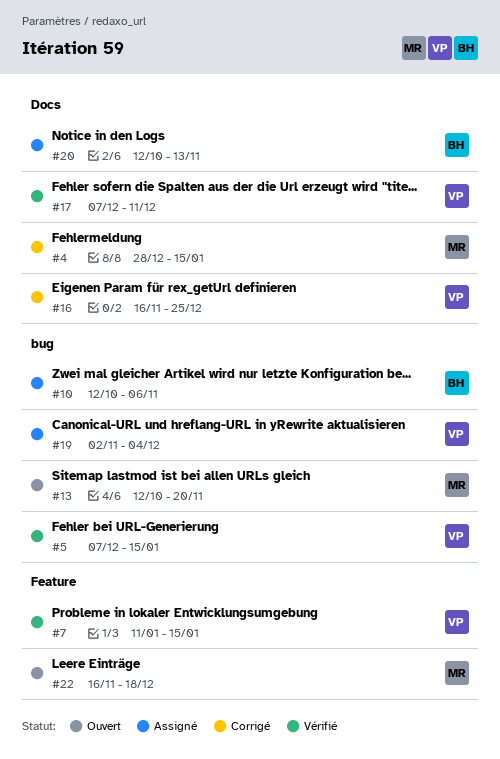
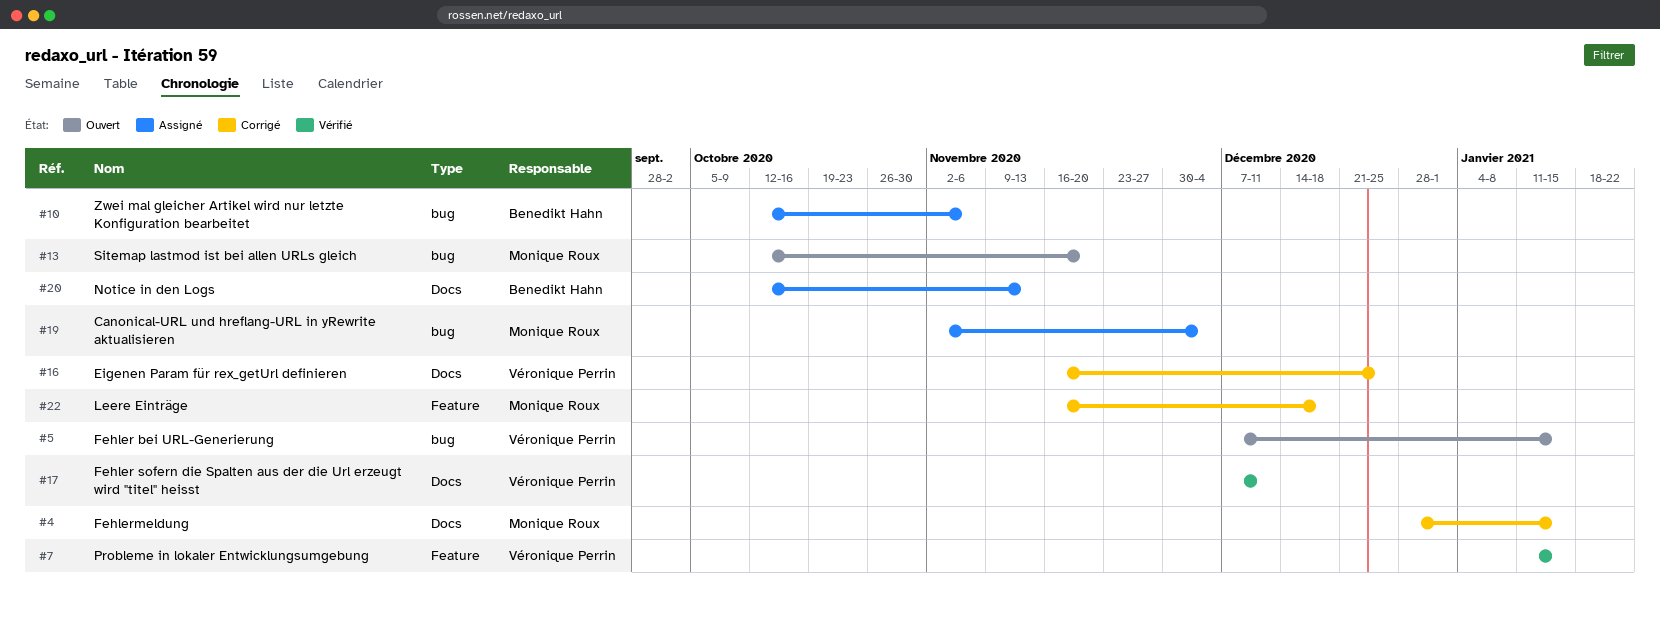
#5, status: Vérifié -> Ouvert
#19, owner: Véronique Perrin -> Monique Roux
#22, status: Ouvert -> Corrigé

